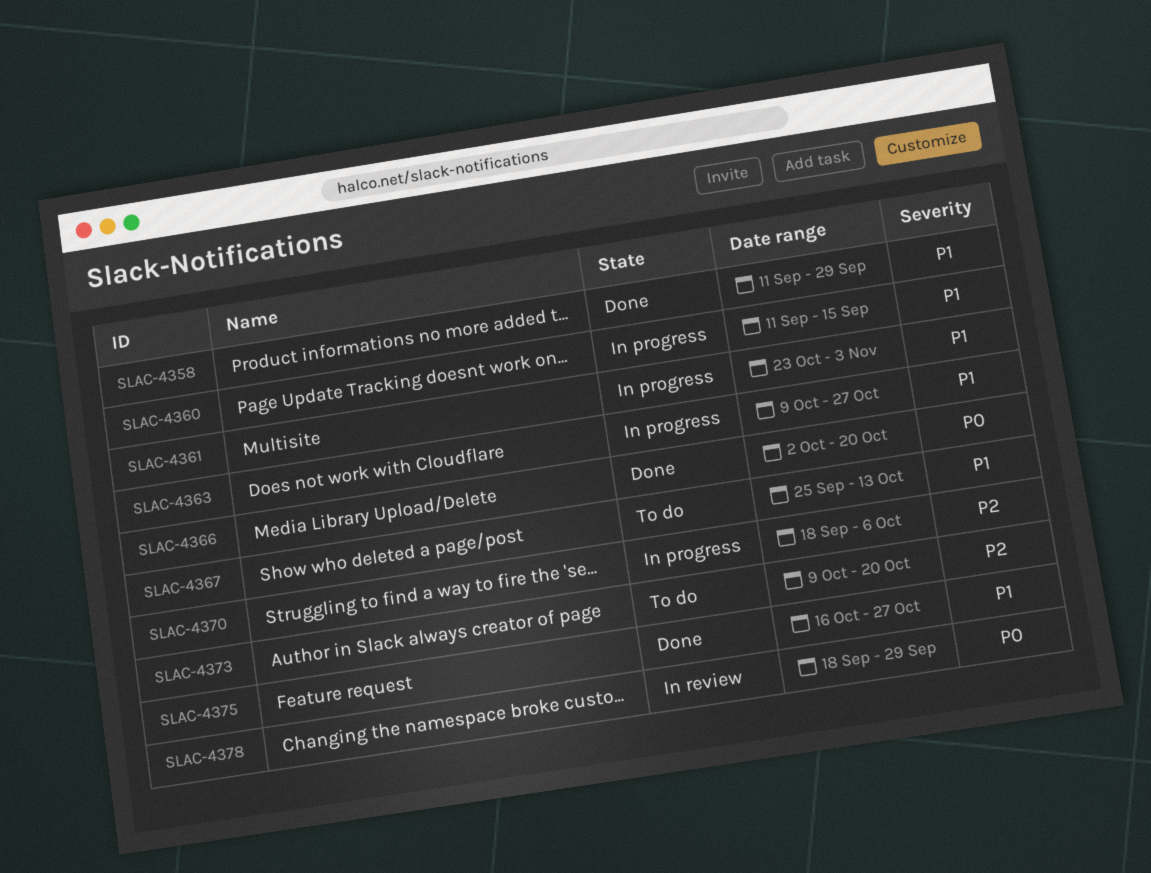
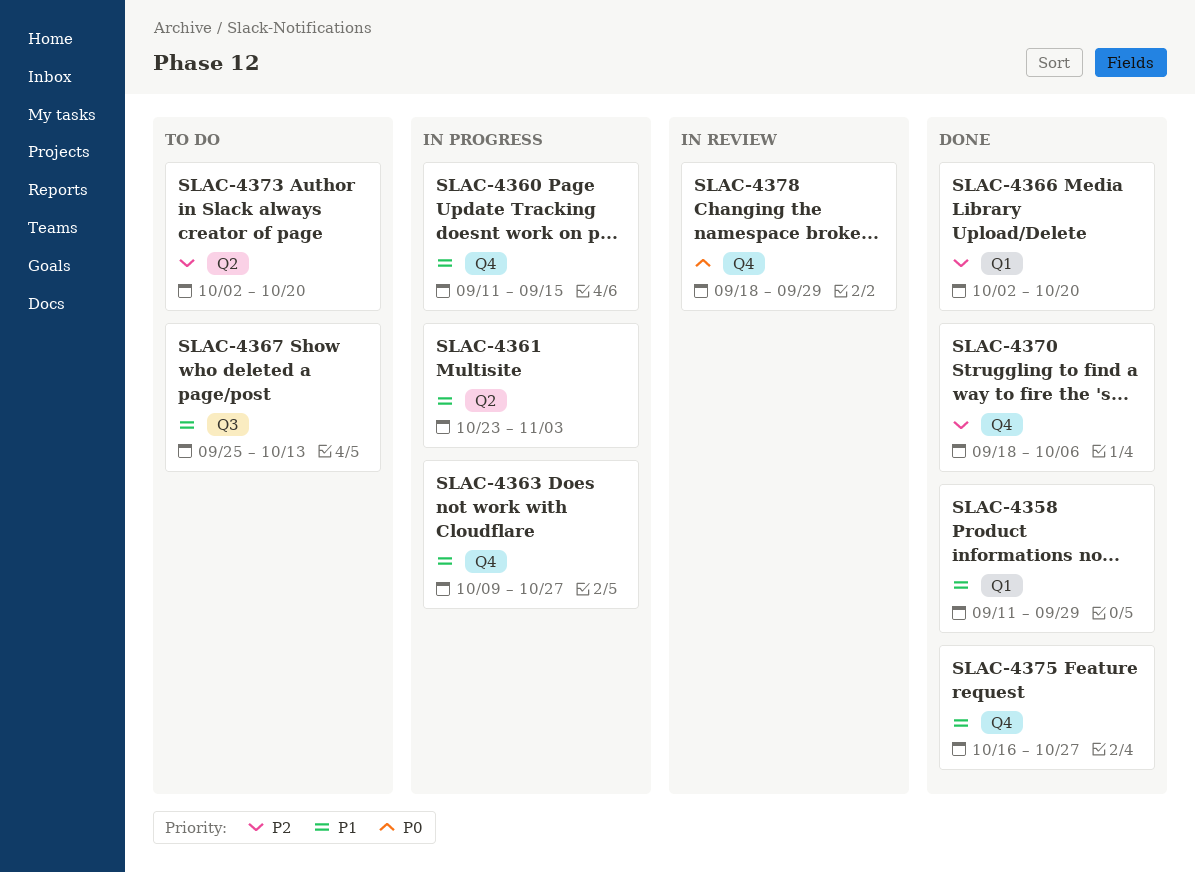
SLAC-4366, priority: P0 -> P2
SLAC-4370, status: In progress -> Done
SLAC-4373, start: Oct 9 -> Oct 2

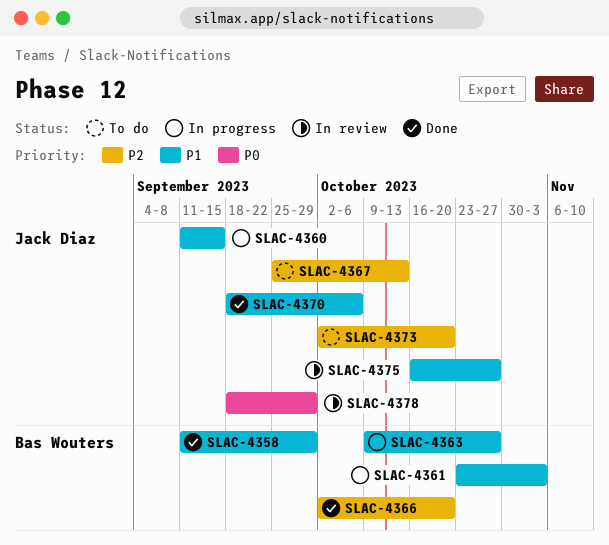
SLAC-4367, priority: P1 -> P2
SLAC-4370, priority: P2 -> P1
SLAC-4375, status: Done -> In review

